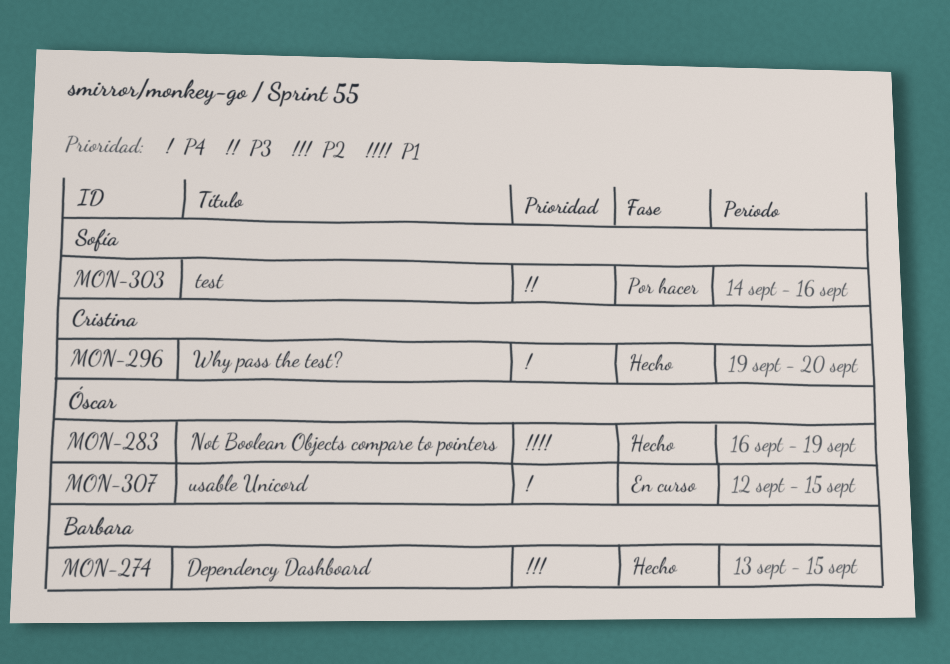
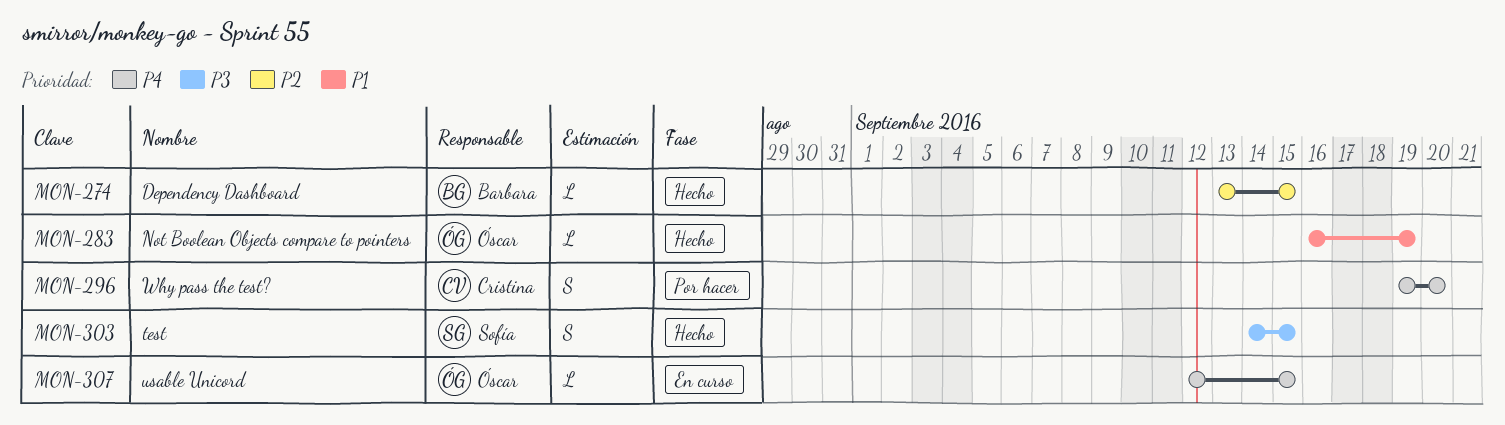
MON-296, status: Hecho -> Por hacer
MON-303, status: Por hacer -> Hecho
MON-303, due: Sep 16 -> Sep 15

